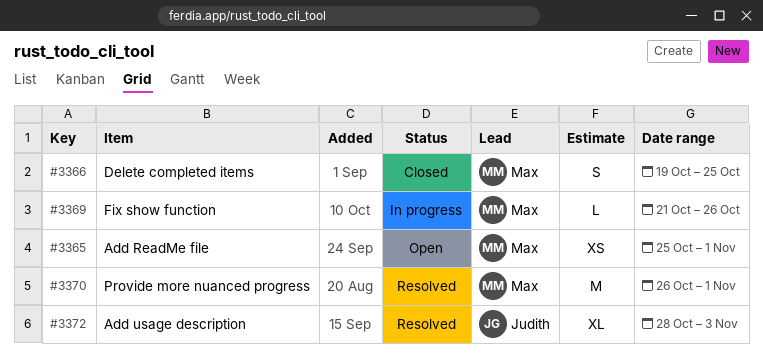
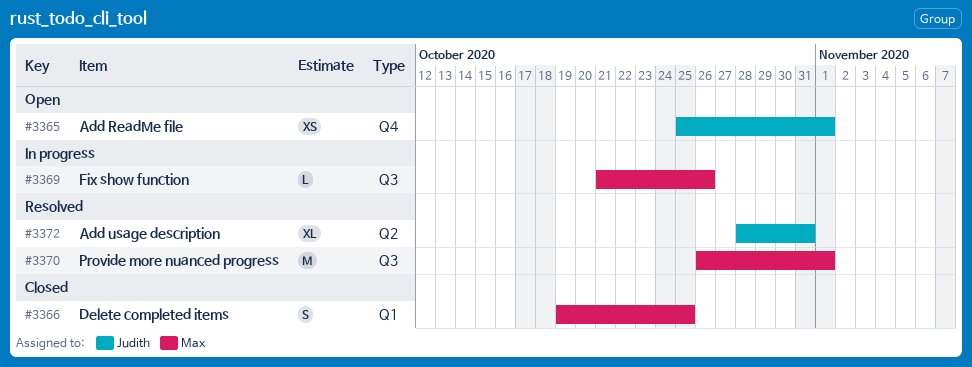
#3365, owner: Max -> Judith
#3372, due: Nov 3 -> Oct 31

